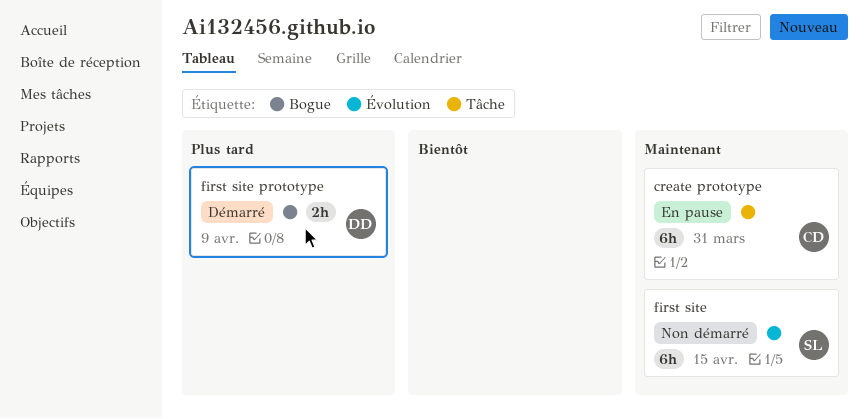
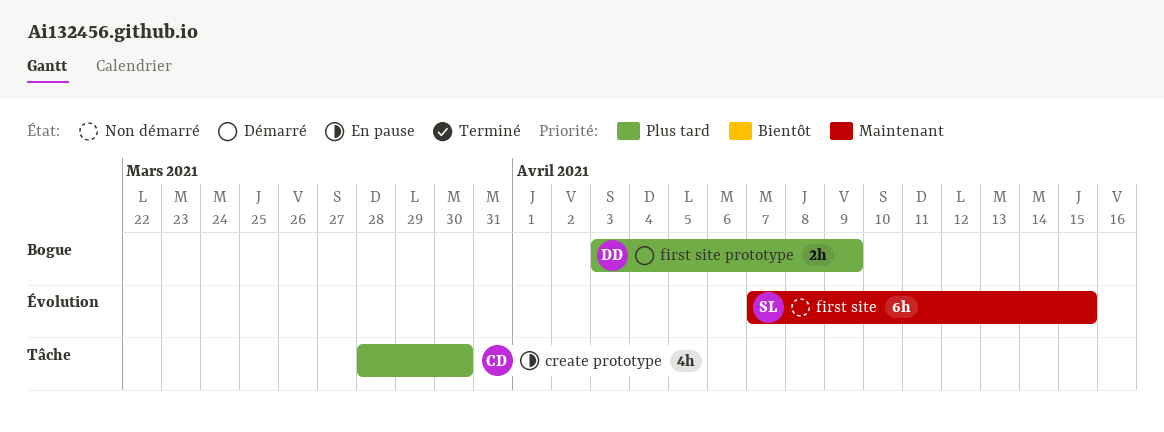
create prototype, priority: Maintenant -> Plus tard
create prototype, estimate: 6h -> 4h
create prototype, due: Mar 31 -> Mar 30

